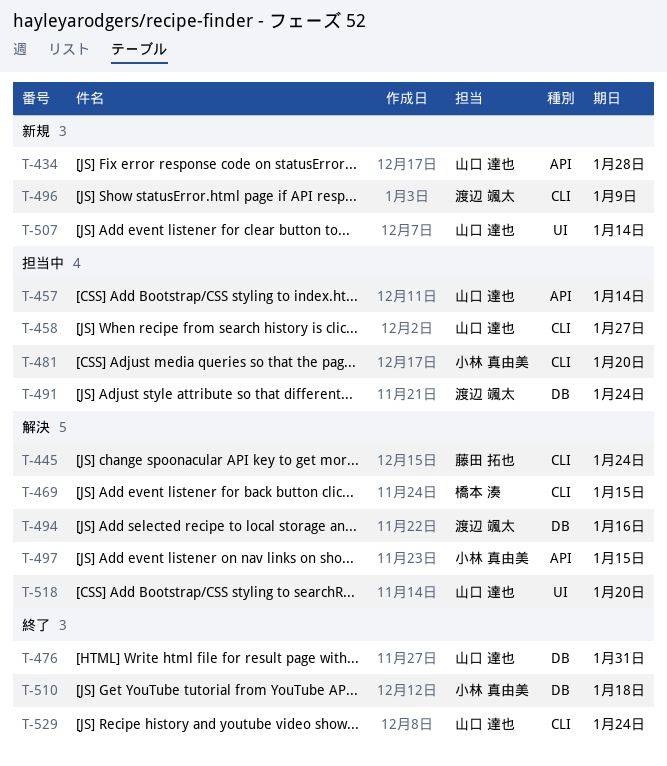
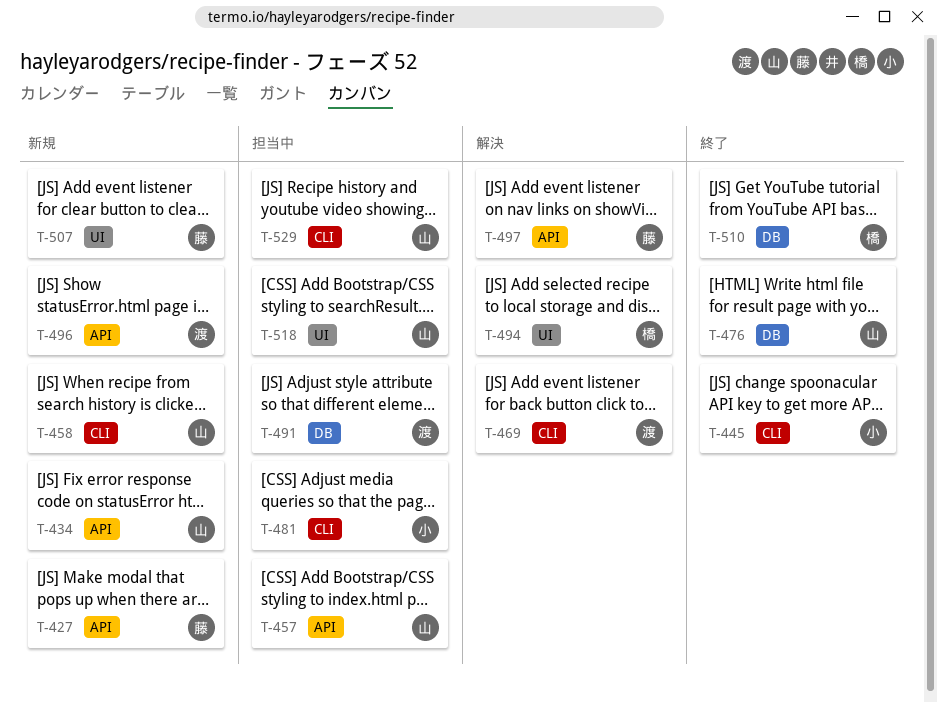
T-427: none -> present
T-445, status: 解決 -> 終了
T-445, owner: 藤田 拓也 -> 小林 真由美
T-458, status: 担当中 -> 新規
T-469, owner: 橋本 湊 -> 渡辺 颯太
T-494, owner: 渡辺 颯太 -> 橋本 湊
T-494, label: DB -> UI
T-496, label: CLI -> API
T-497, owner: 小林 真由美 -> 藤田 拓也
T-507, owner: 山口 達也 -> 藤田 拓也
T-510, owner: 小林 真由美 -> 橋本 湊
T-518, status: 解決 -> 担当中
T-529, status: 終了 -> 担当中

